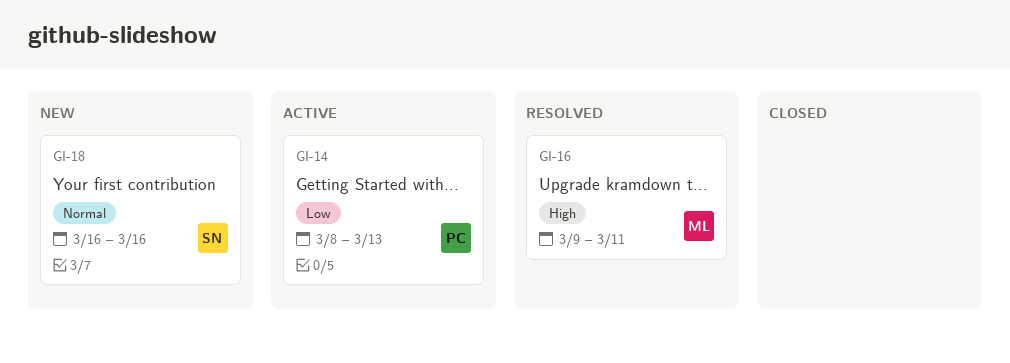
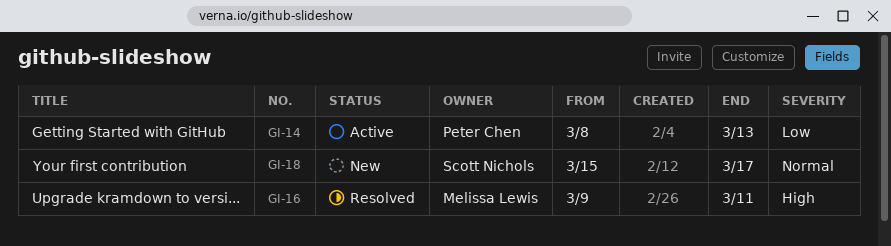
GI-18, start: Mar 16 -> Mar 15
GI-18, due: Mar 16 -> Mar 17

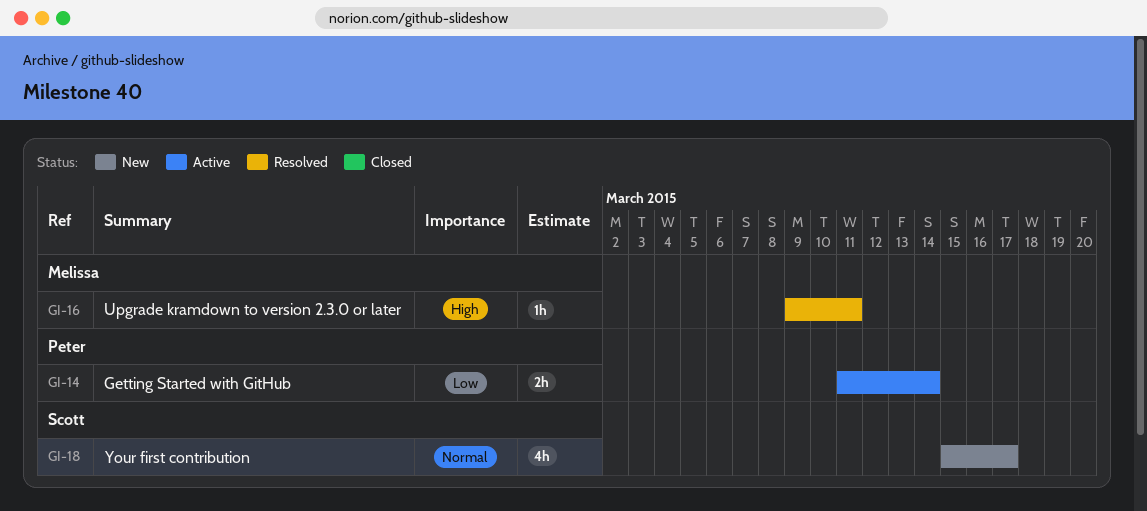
GI-14, start: Mar 8 -> Mar 11
GI-14, due: Mar 13 -> Mar 14

